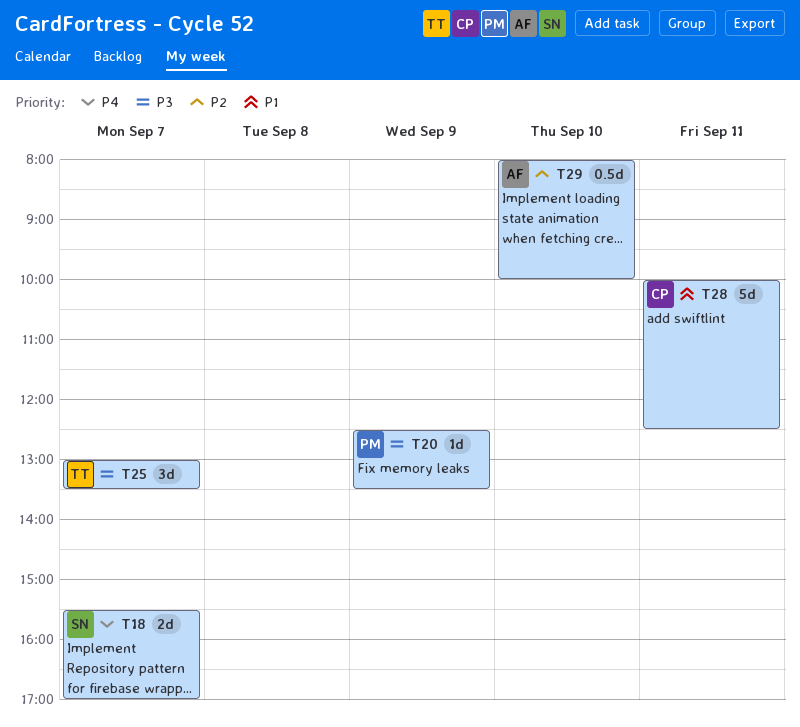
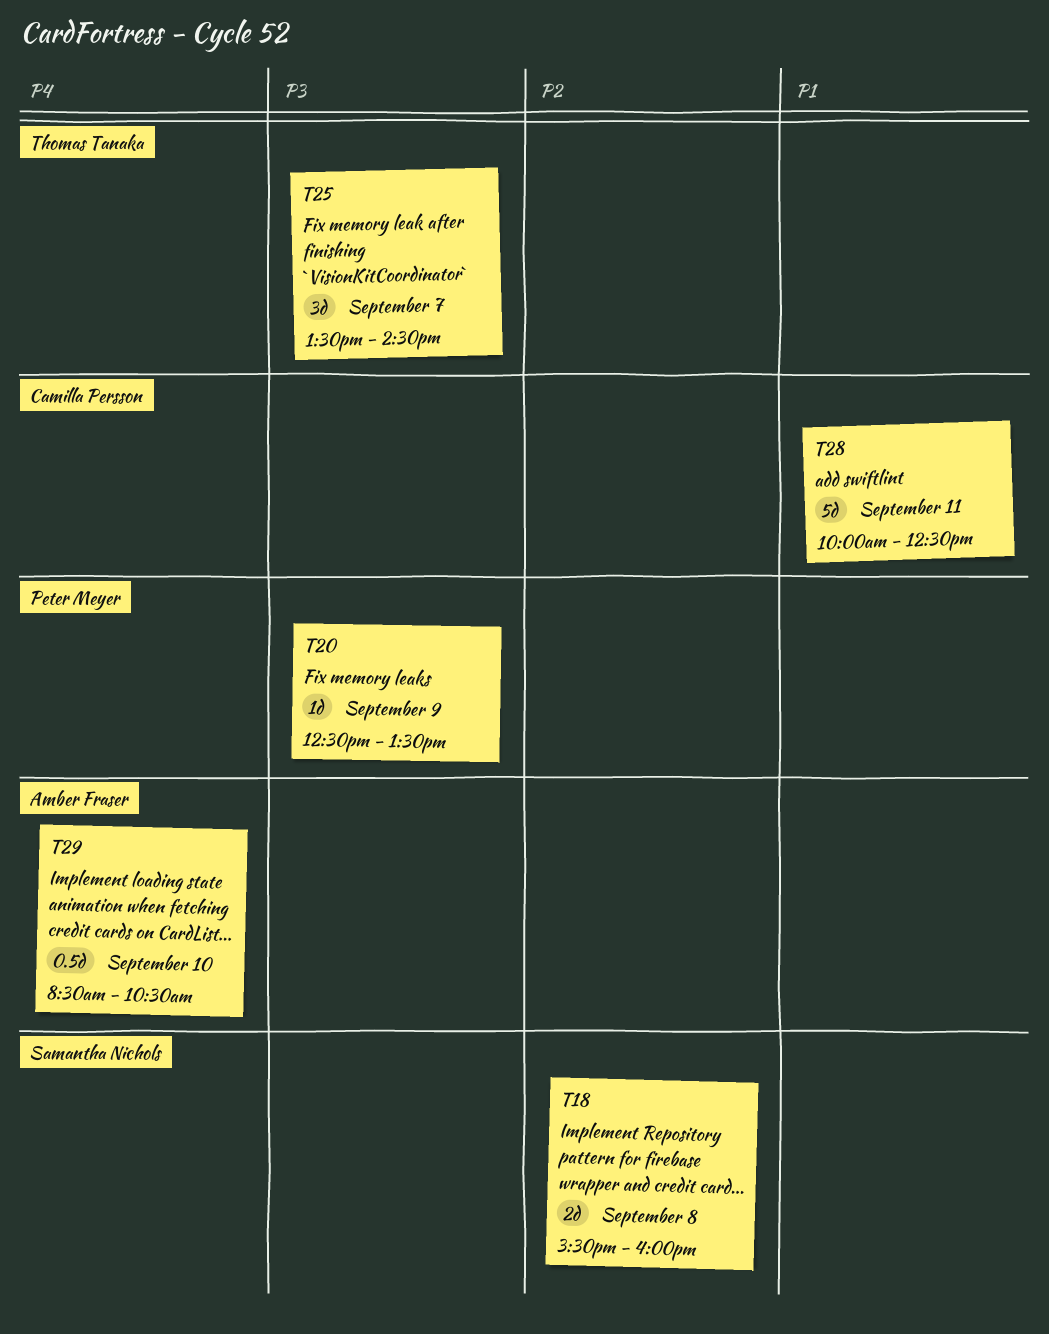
T18, priority: P4 -> P2
T18, day: Sep 7 -> Sep 8
T18, ends: 17:00 -> 16:00
T25, begins: 13:00 -> 13:30
T25, ends: 13:30 -> 14:30
T29, priority: P2 -> P4
T29, begins: 08:00 -> 08:30
T29, ends: 10:00 -> 10:30

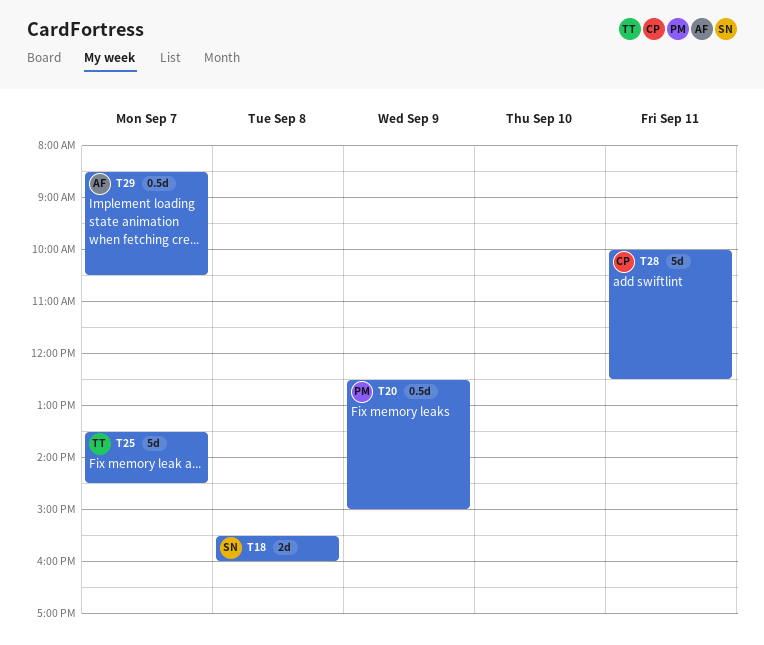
T20, estimate: 1d -> 0.5d
T20, ends: 13:30 -> 15:00
T25, estimate: 3d -> 5d
T29, day: Sep 10 -> Sep 7

